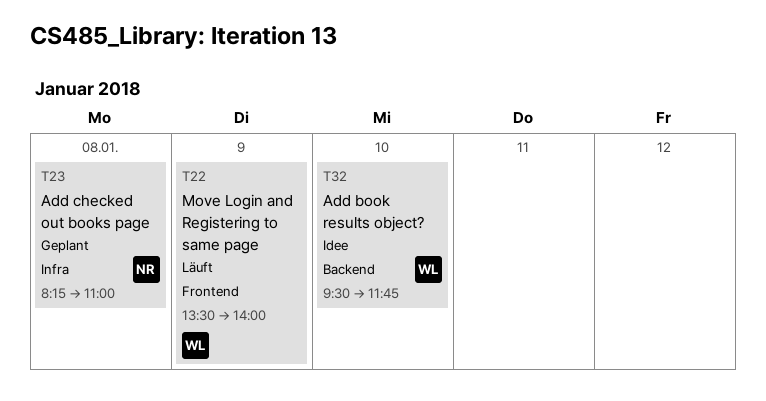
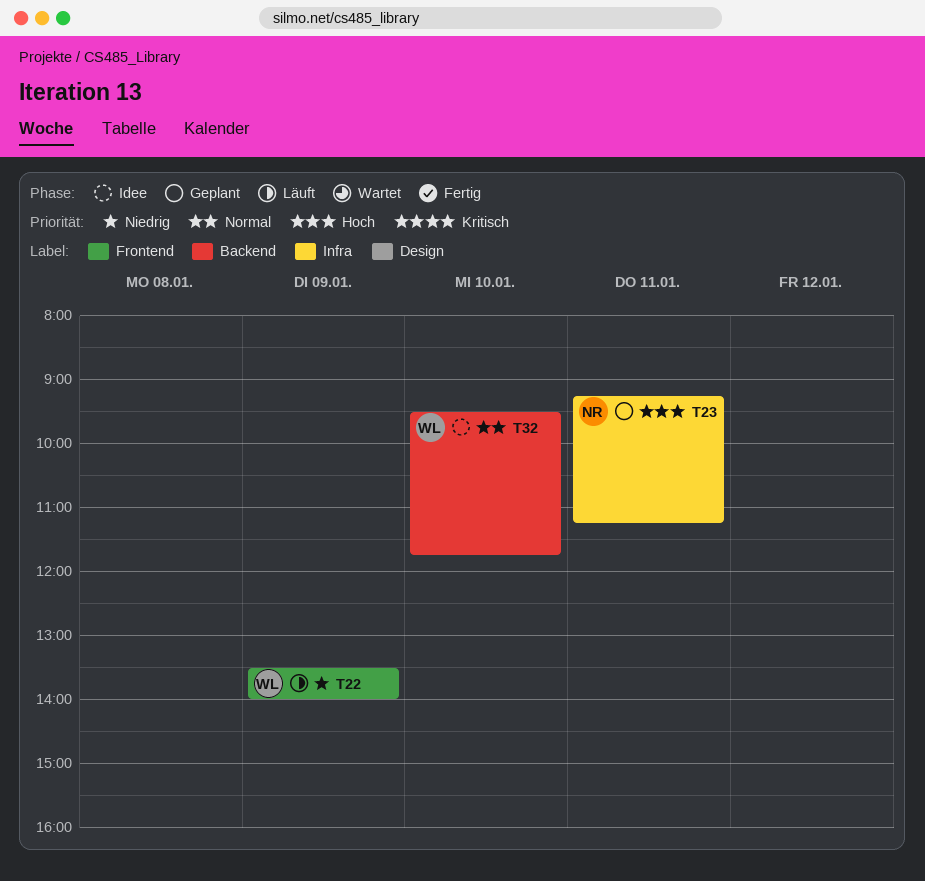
T23, day: Jan 8 -> Jan 11
T23, begins: 08:15 -> 09:15
T23, ends: 11:00 -> 11:15

